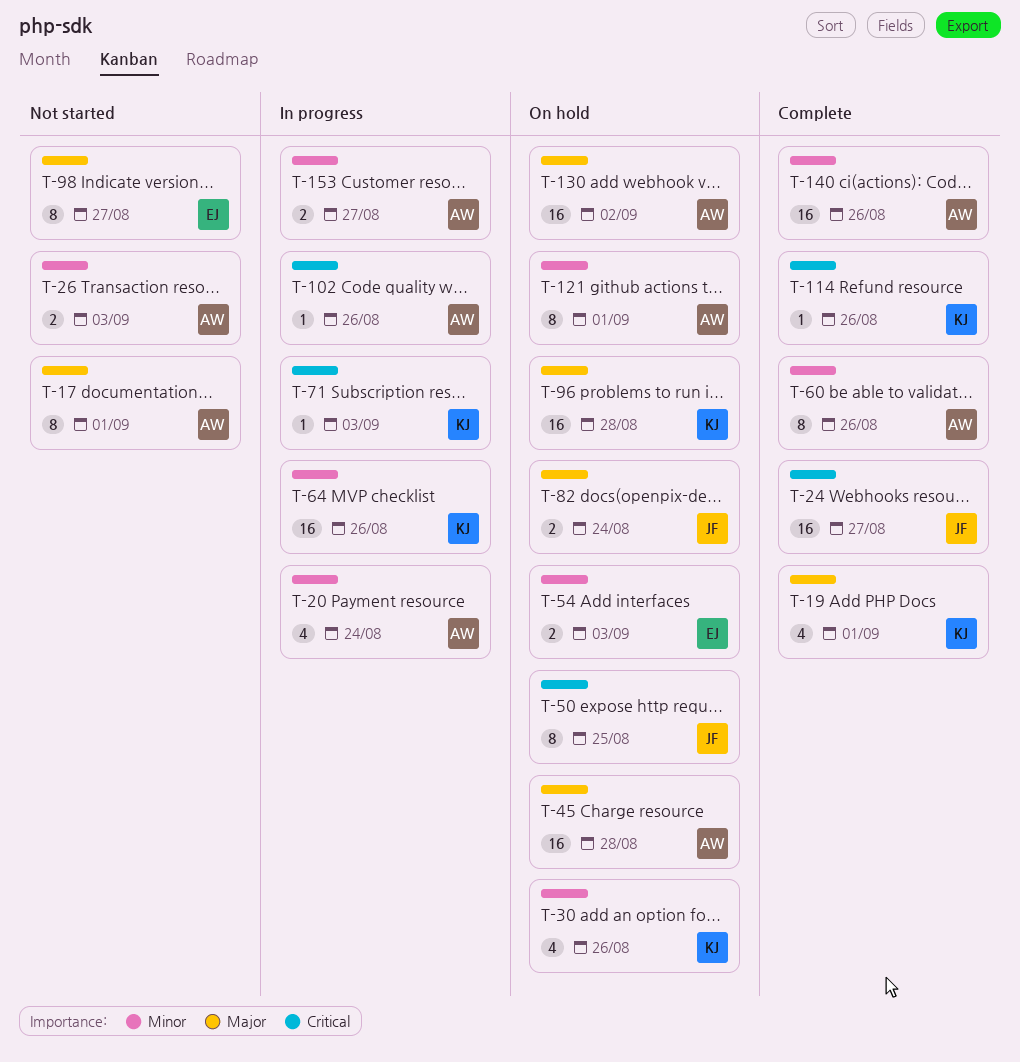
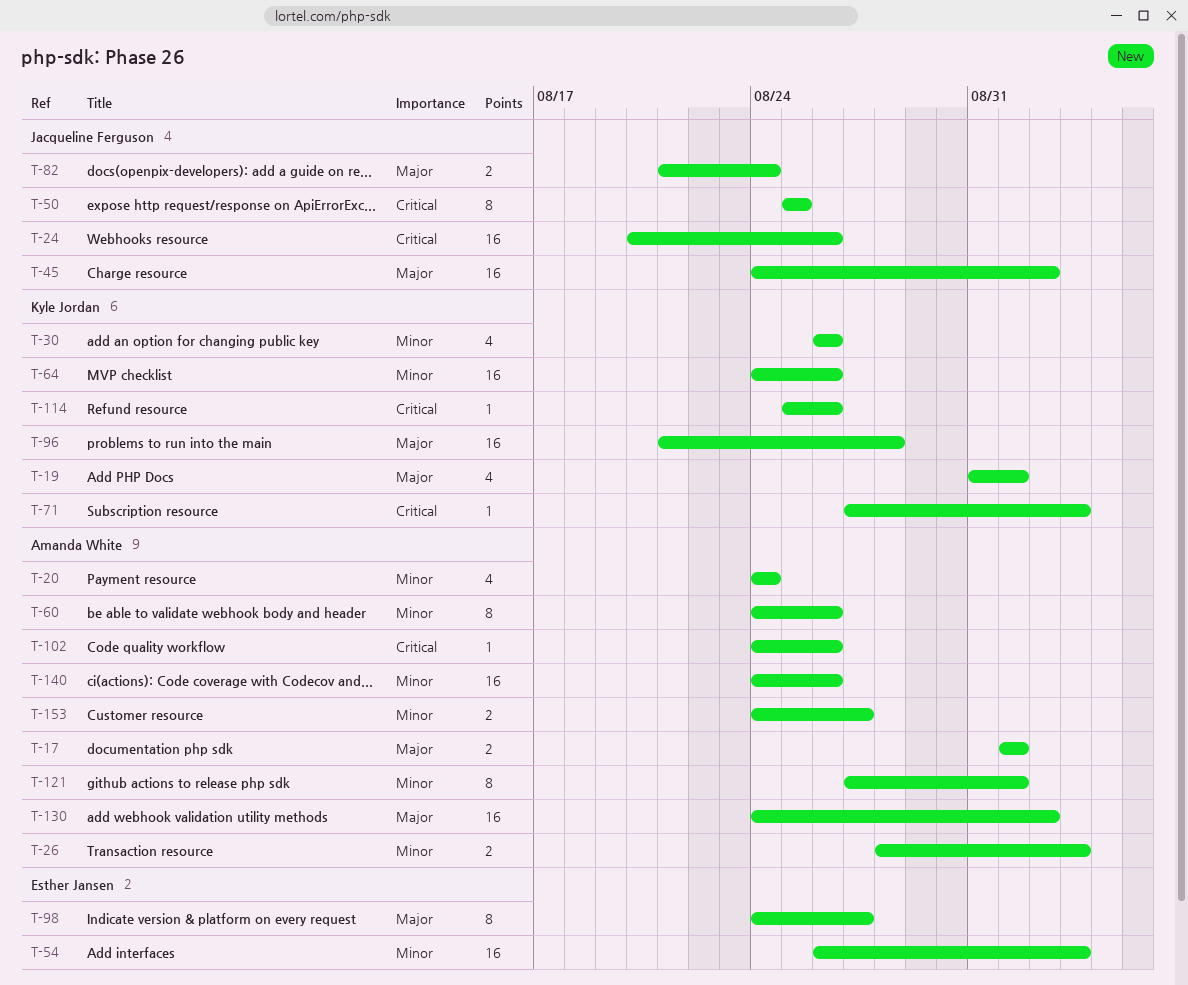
T-17, estimate: 8 -> 2
T-24, due: Aug 27 -> Aug 26
T-45, owner: Amanda White -> Jacqueline Ferguson
T-45, due: Aug 28 -> Sep 2
T-54, estimate: 2 -> 16

